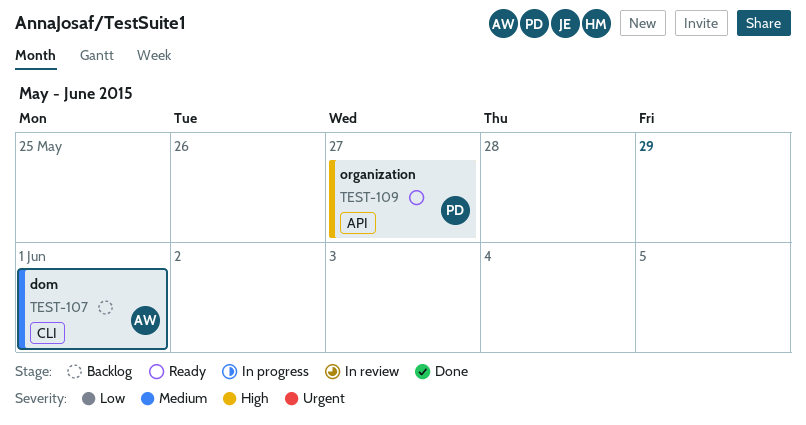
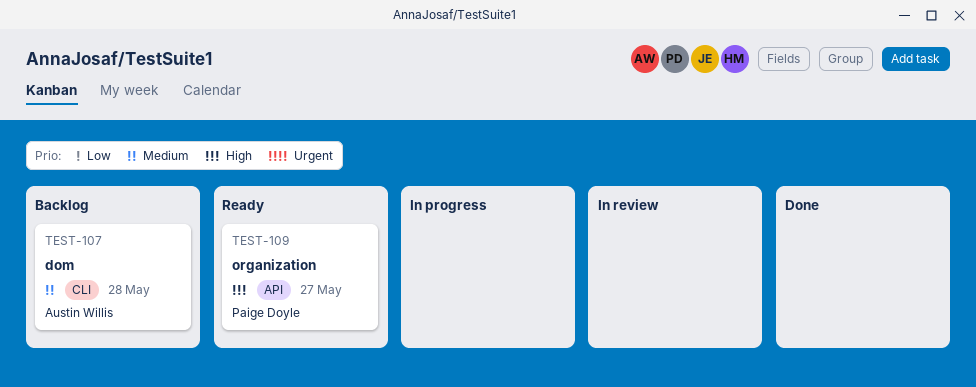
TEST-107, due: Jun 1 -> May 28

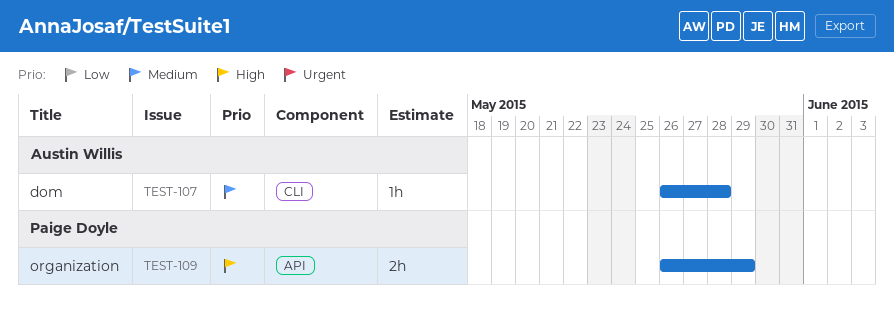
TEST-109, due: May 27 -> May 29

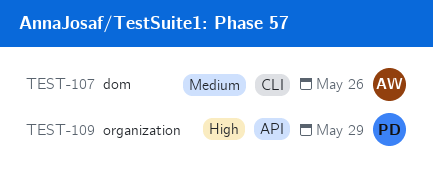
TEST-107, due: May 28 -> May 26

